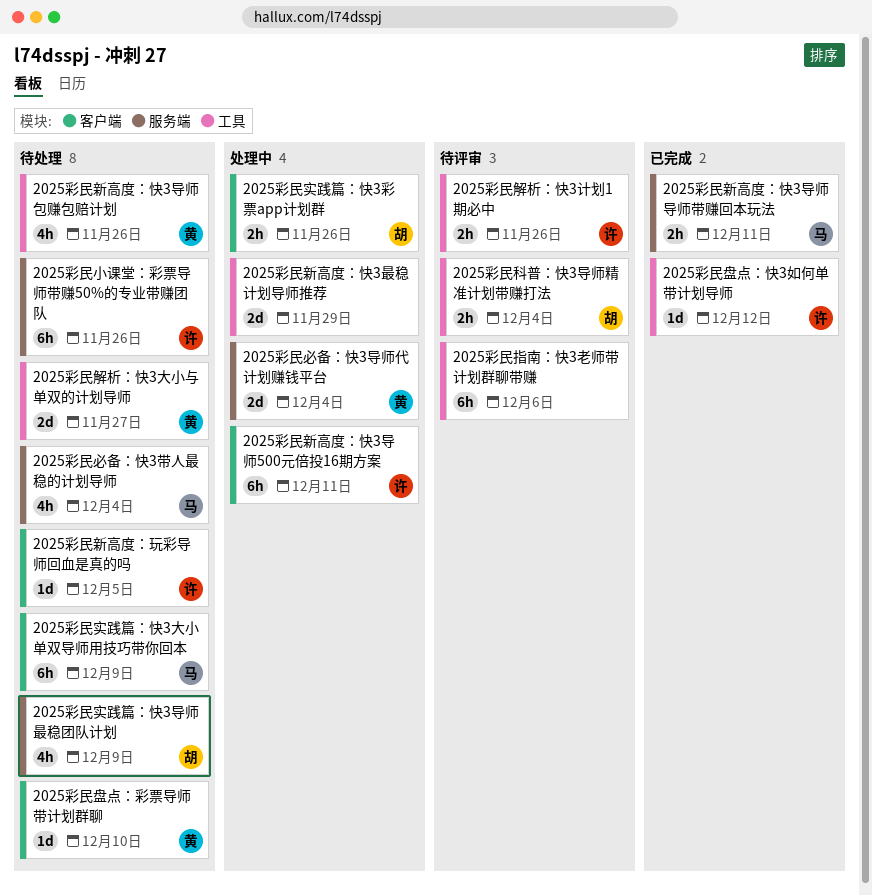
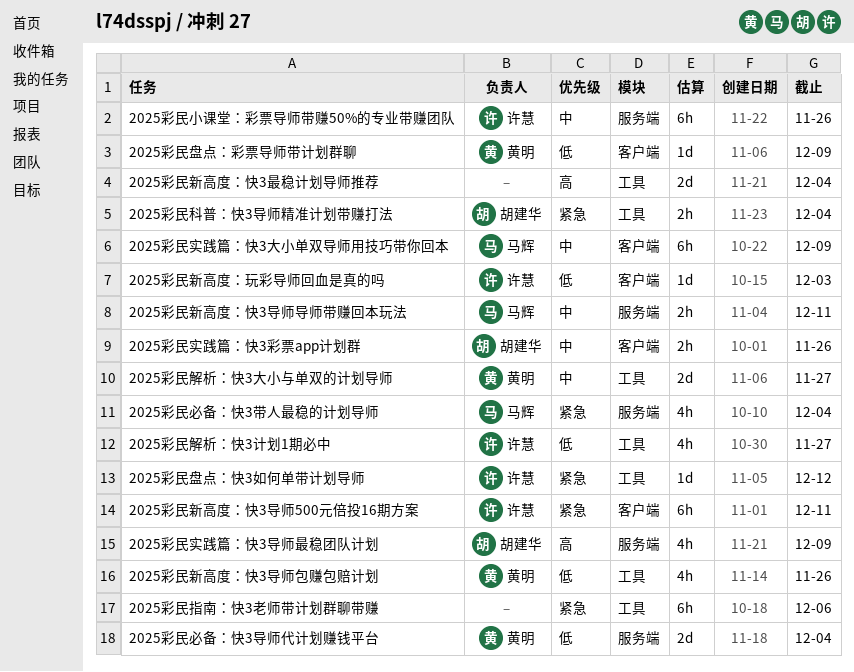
2025彩民新高度：快3最稳计划导师推荐, due: Nov 29 -> Dec 4
2025彩民新高度：玩彩导师回血是真的吗, due: Dec 5 -> Dec 3
2025彩民盘点：彩票导师带计划群聊, due: Dec 10 -> Dec 9
2025彩民解析：快3计划1期必中, estimate: 2h -> 4h
2025彩民解析：快3计划1期必中, due: Nov 26 -> Nov 27

